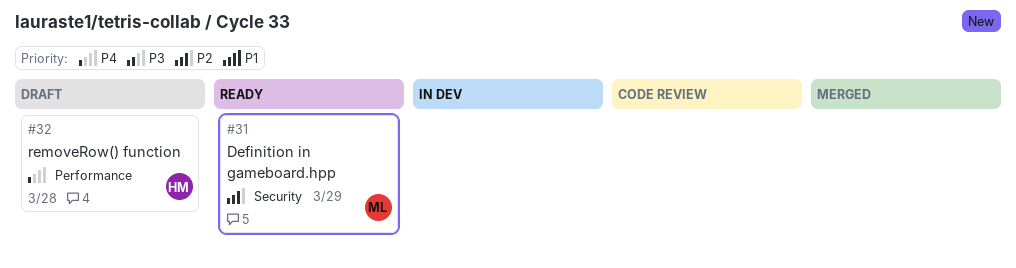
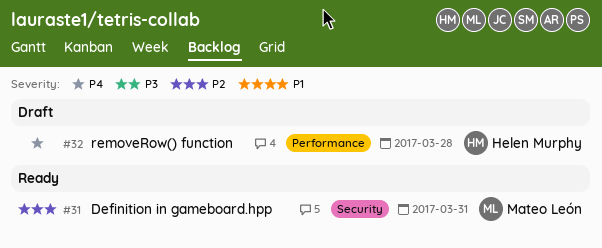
#31, due: Mar 29 -> Mar 31

